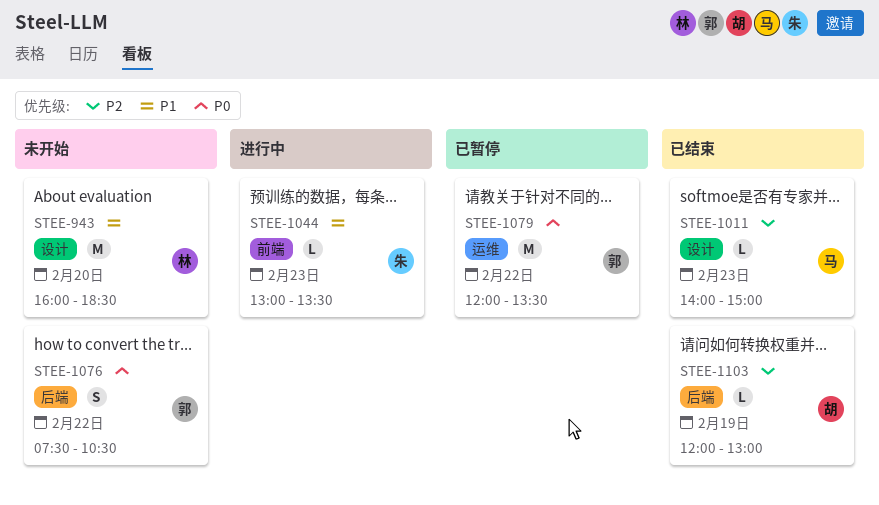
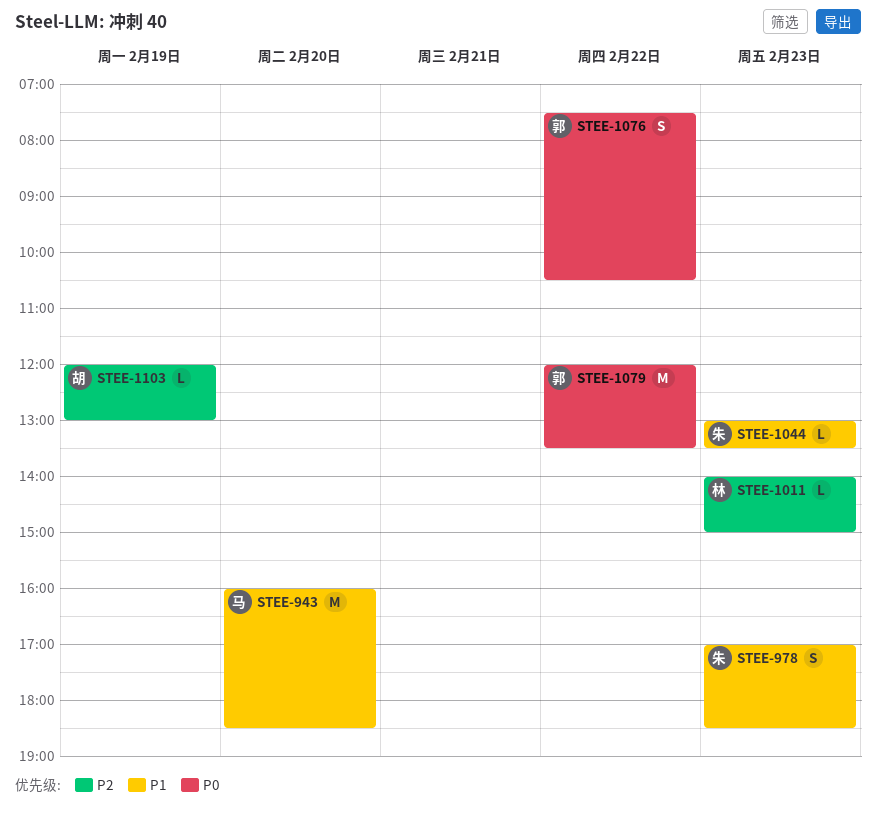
STEE-943, owner: 林 -> 马
STEE-978: none -> present
STEE-1011, owner: 马 -> 林

